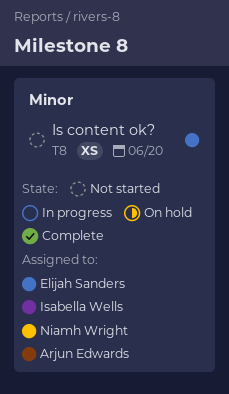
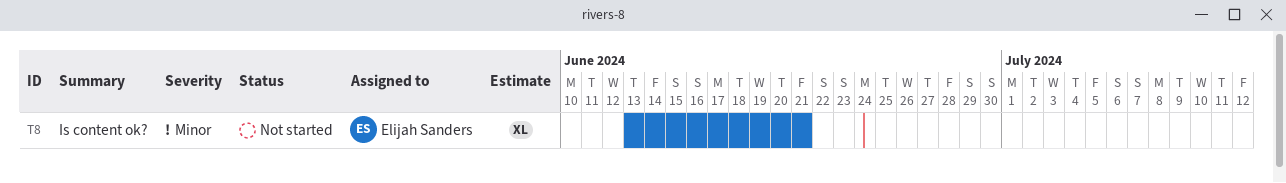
T8, estimate: XS -> XL
T8, due: Jun 20 -> Jun 21

